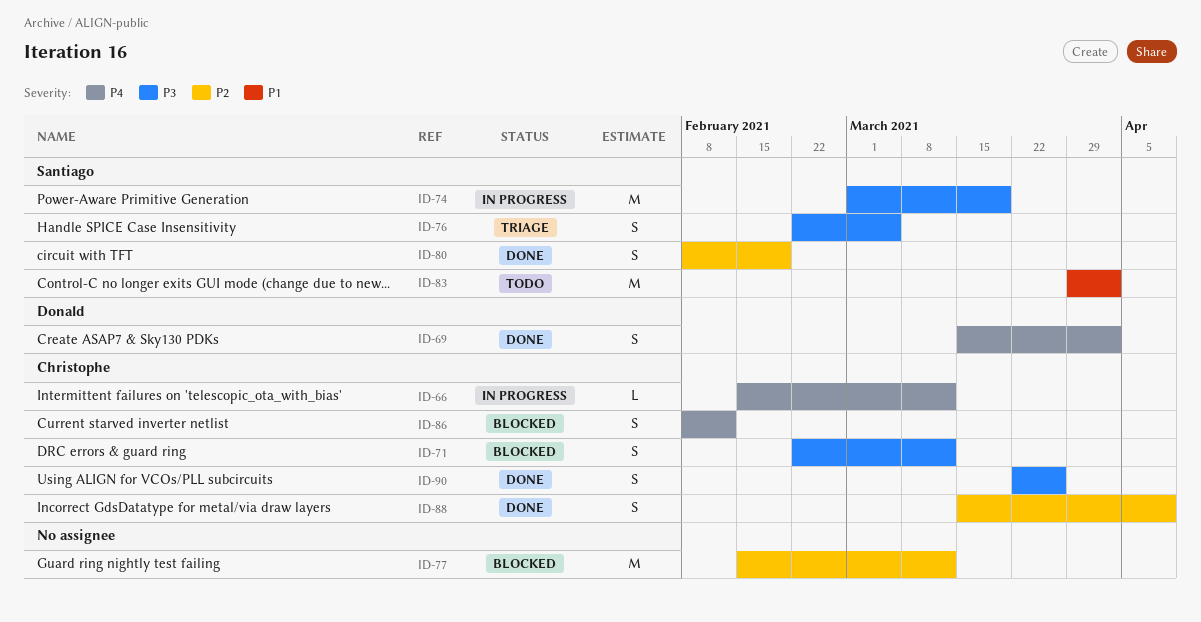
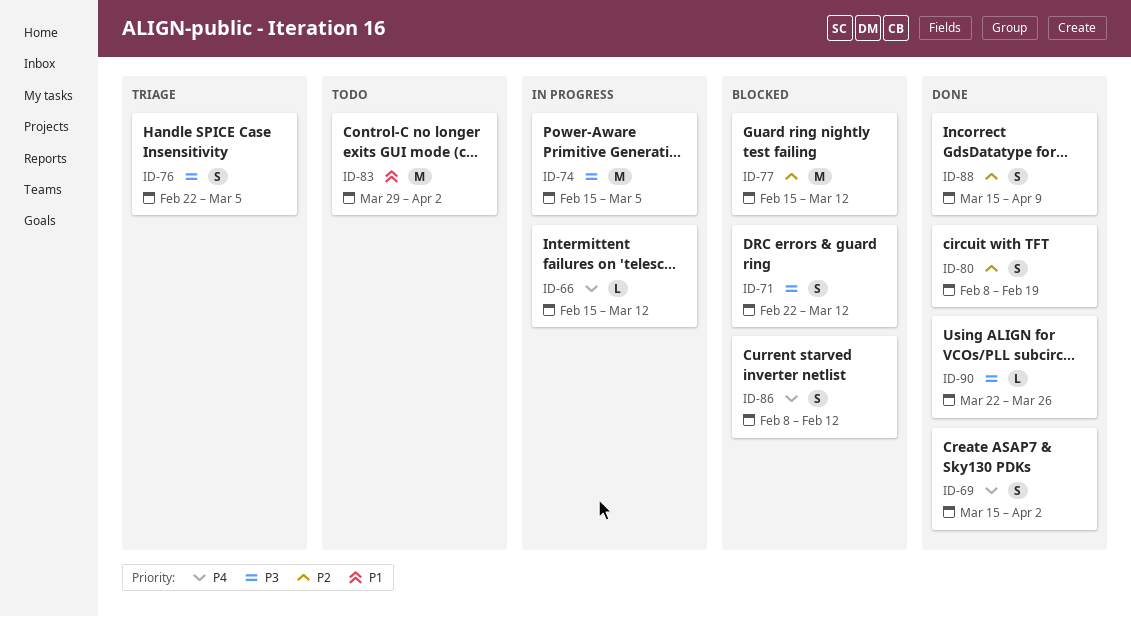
ID-74, start: Mar 1 -> Feb 15
ID-74, due: Mar 19 -> Mar 5
ID-90, estimate: S -> L

